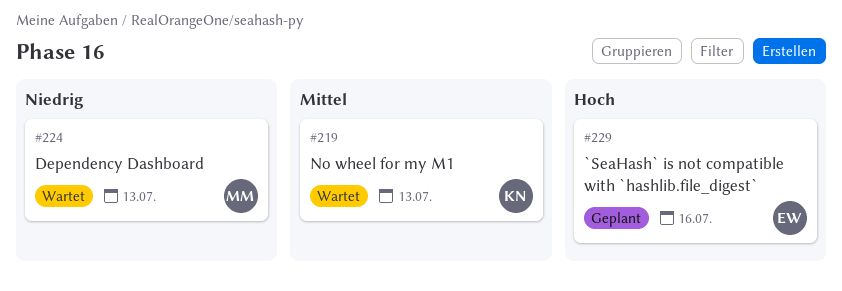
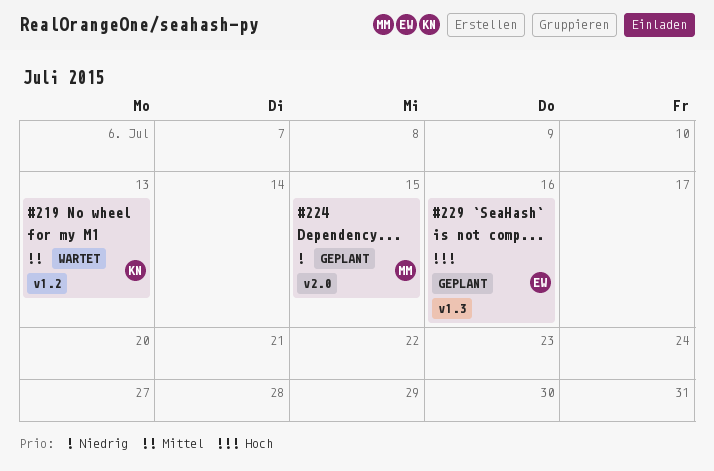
#224, status: Wartet -> Geplant
#224, due: Jul 13 -> Jul 15

